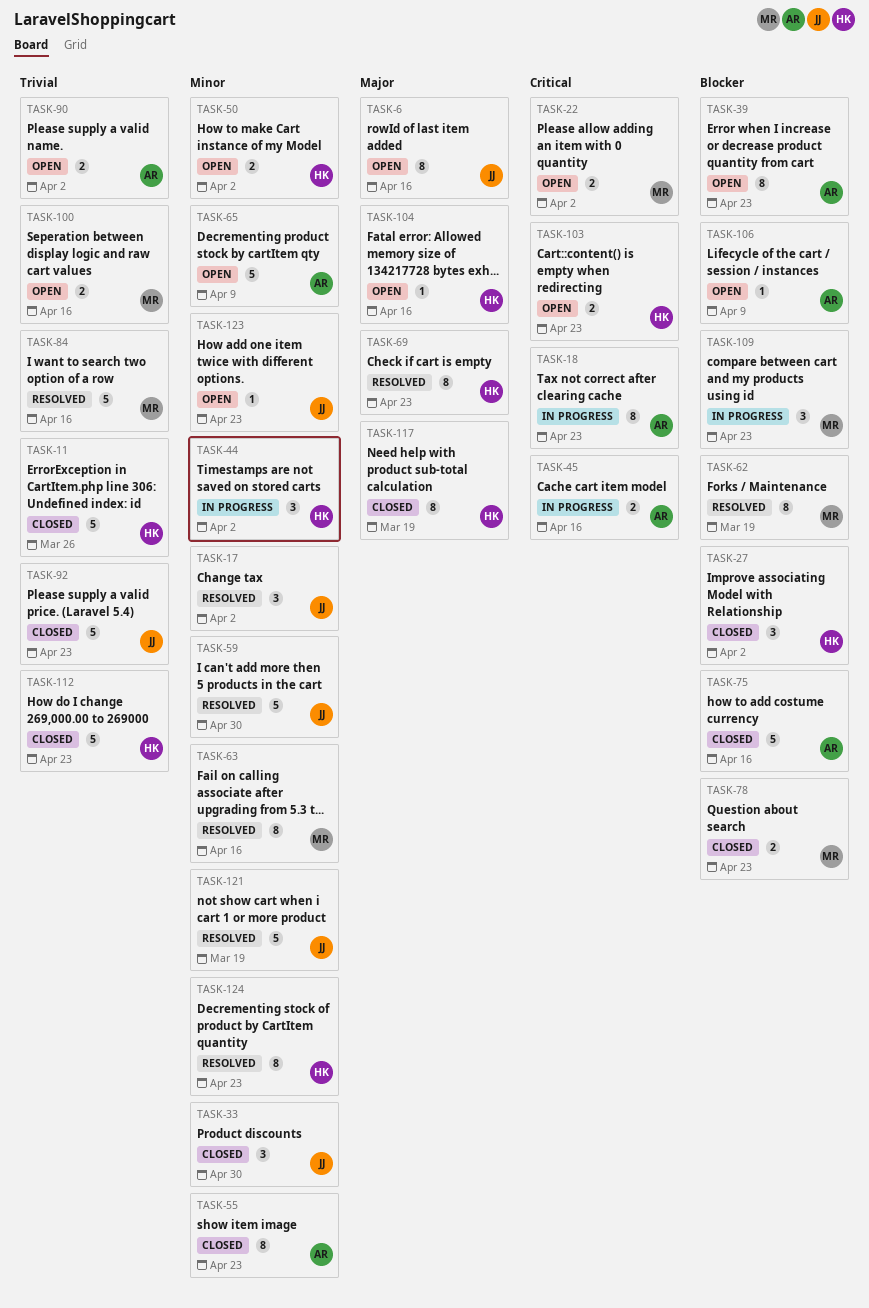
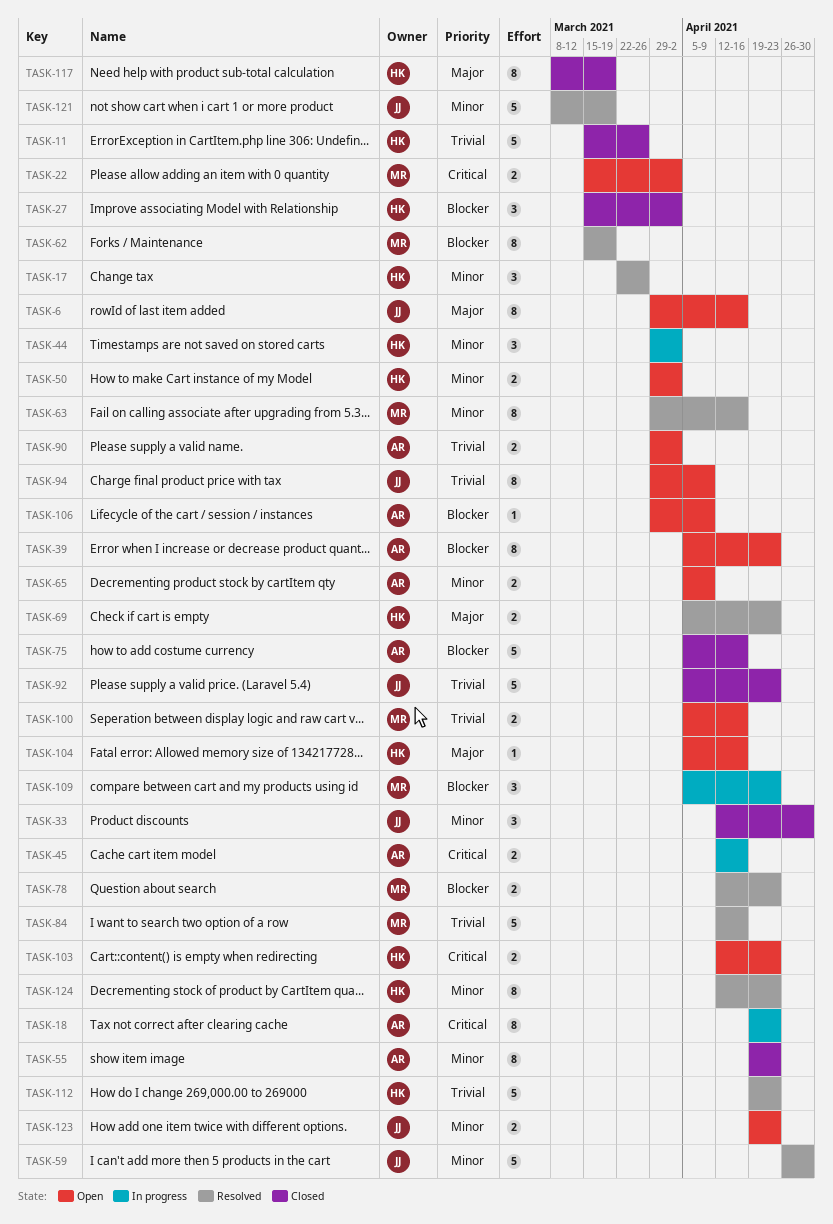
TASK-17, owner: JJ -> HK
TASK-17, due: Apr 2 -> Mar 26
TASK-65, estimate: 5 -> 2
TASK-69, estimate: 8 -> 2
TASK-78, status: Closed -> Resolved
TASK-94: none -> present
TASK-112, status: Closed -> Resolved
TASK-123, estimate: 1 -> 2

